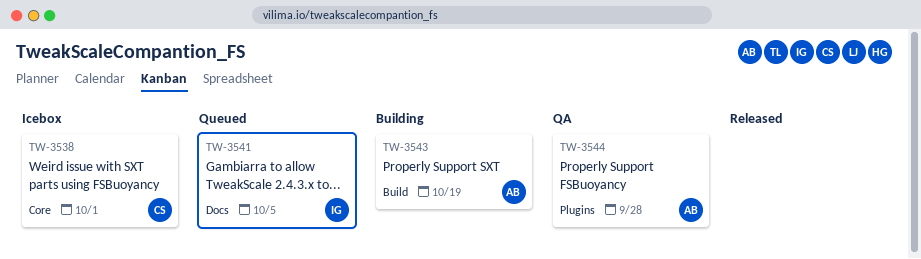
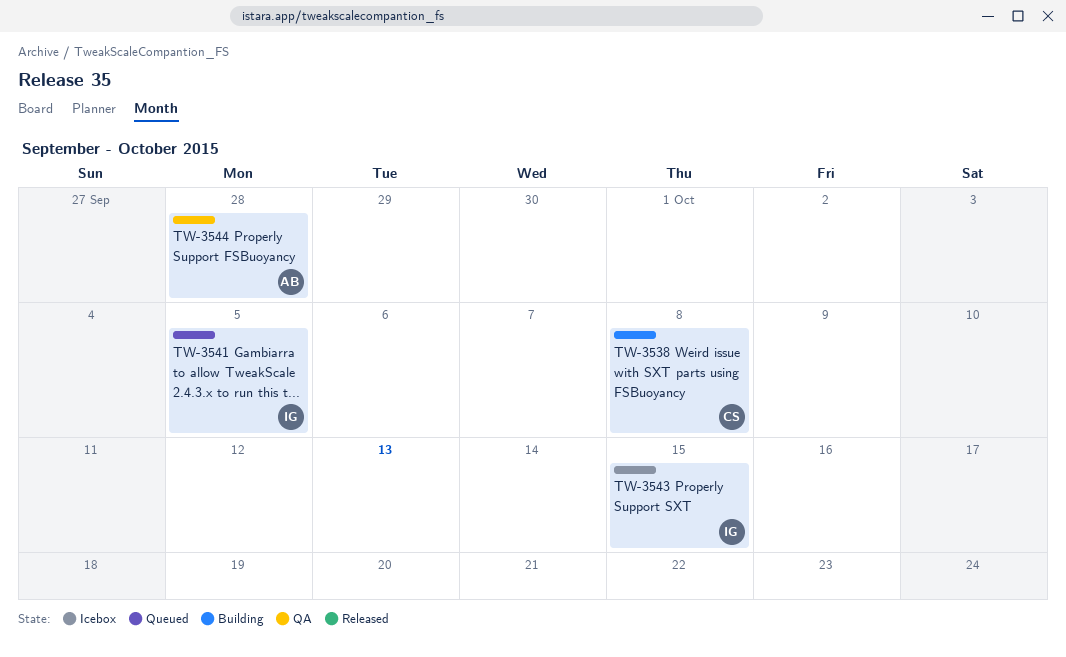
TW-3538, status: Icebox -> Building
TW-3538, due: Oct 1 -> Oct 8
TW-3543, status: Building -> Icebox
TW-3543, owner: AB -> IG
TW-3543, due: Oct 19 -> Oct 15

